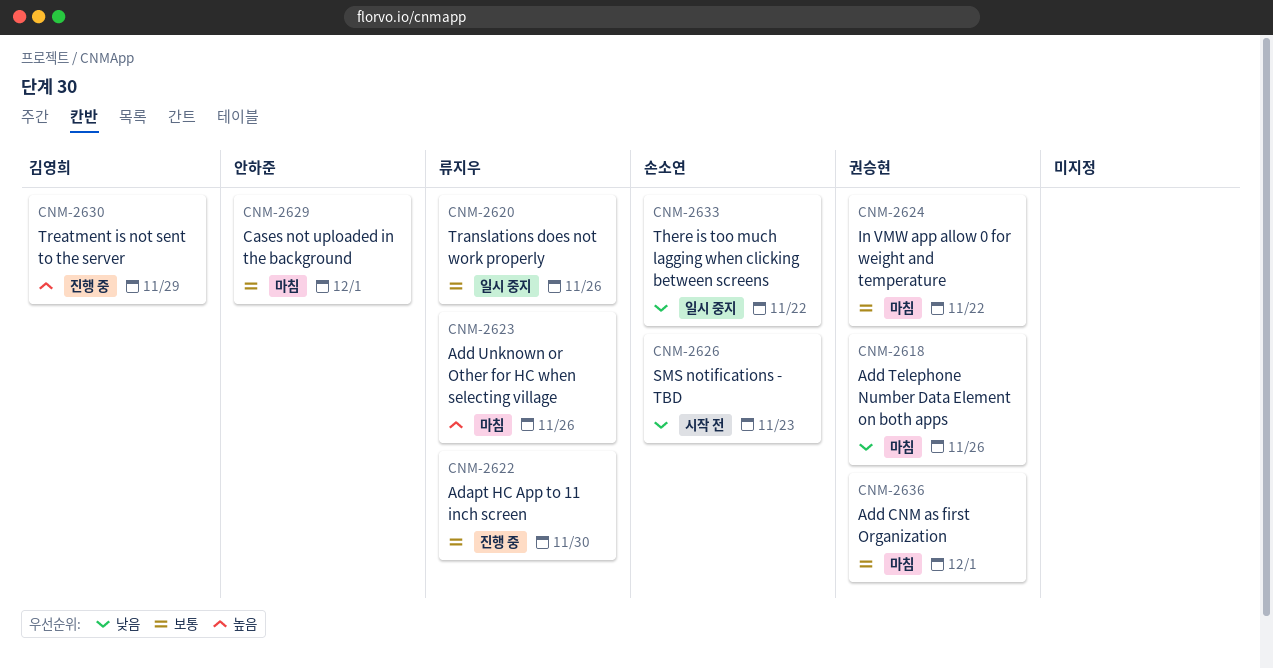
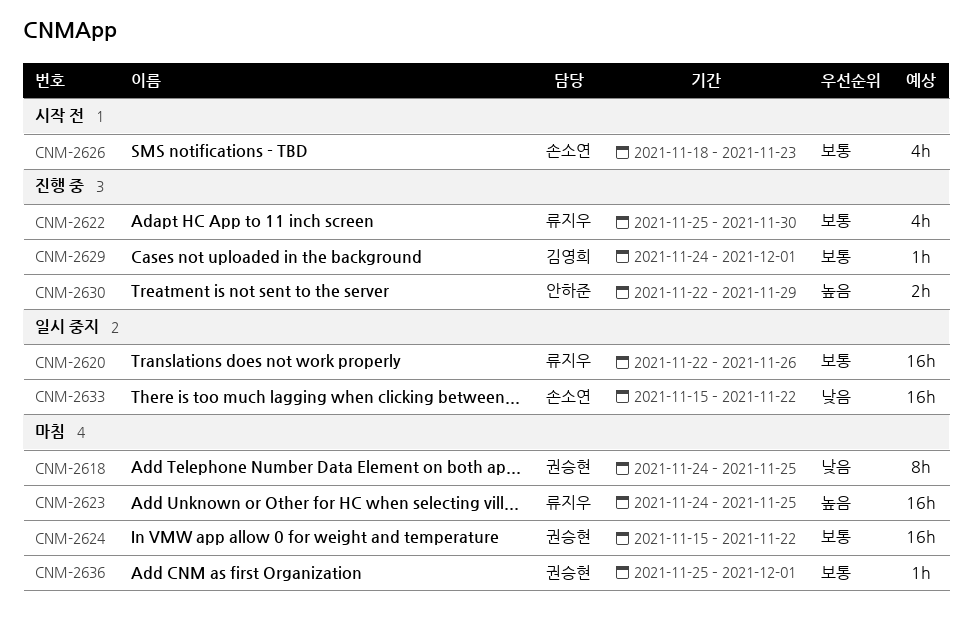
CNM-2618, due: Nov 26 -> Nov 25
CNM-2623, due: Nov 26 -> Nov 25
CNM-2626, priority: 낮음 -> 보통
CNM-2629, status: 마침 -> 진행 중
CNM-2629, owner: 안하준 -> 김영희
CNM-2630, owner: 김영희 -> 안하준

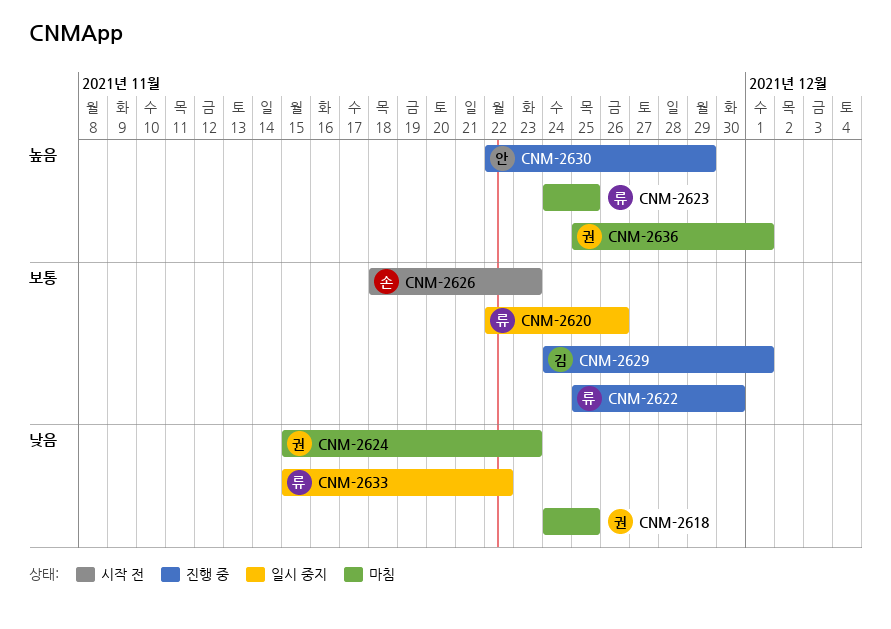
CNM-2624, priority: 보통 -> 낮음
CNM-2624, due: Nov 22 -> Nov 23
CNM-2633, owner: 손소연 -> 류지우
CNM-2636, priority: 보통 -> 높음

